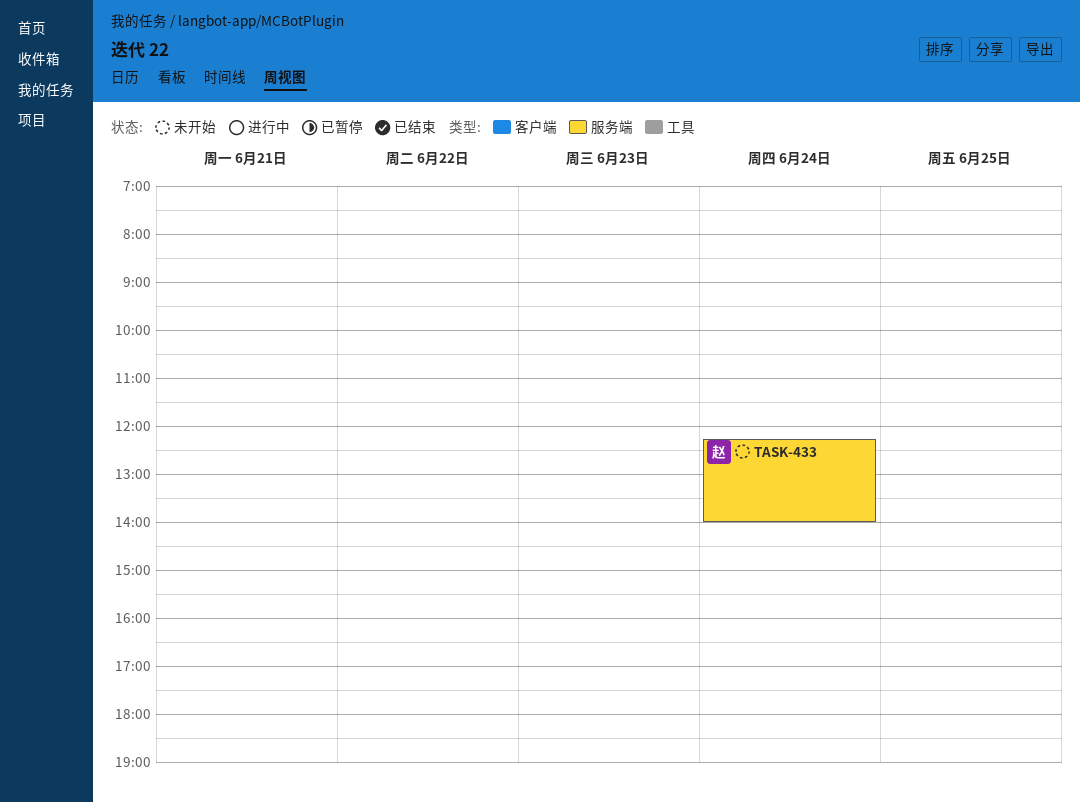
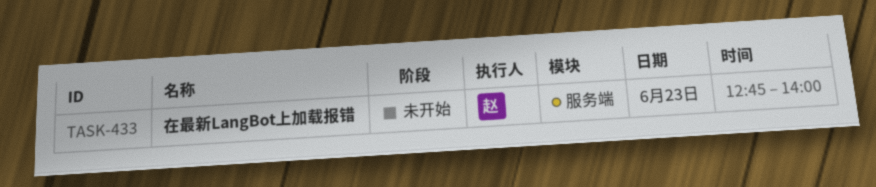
TASK-433, day: Jun 24 -> Jun 23
TASK-433, begins: 12:15 -> 12:45

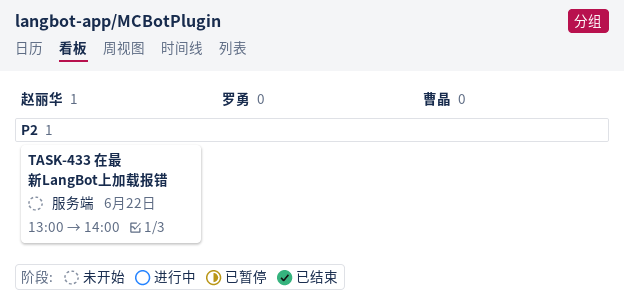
TASK-433, day: Jun 23 -> Jun 22
TASK-433, begins: 12:45 -> 13:00

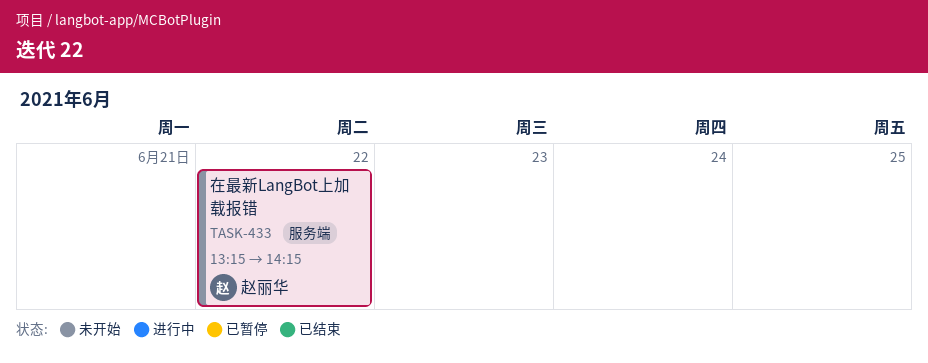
TASK-433, begins: 13:00 -> 13:15
TASK-433, ends: 14:00 -> 14:15

